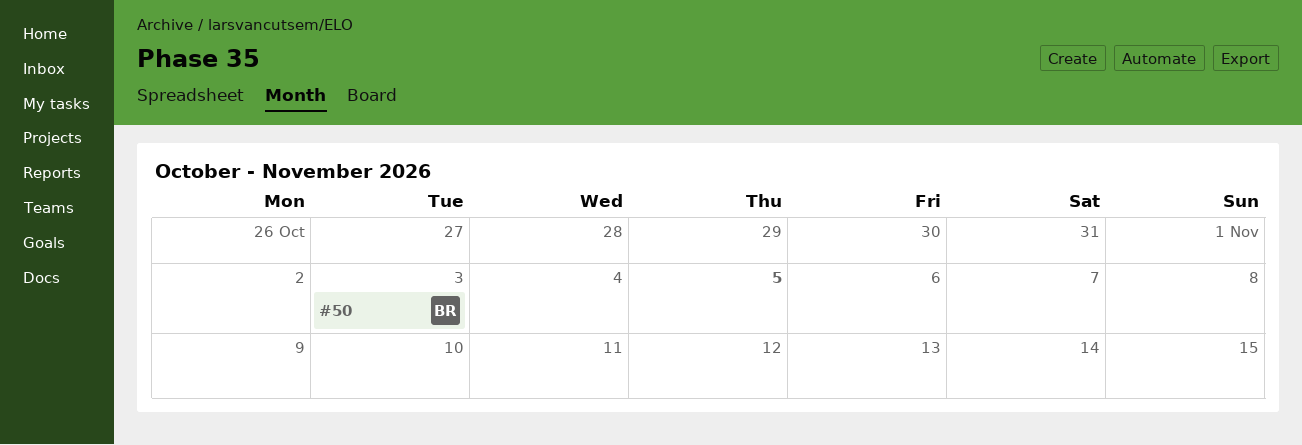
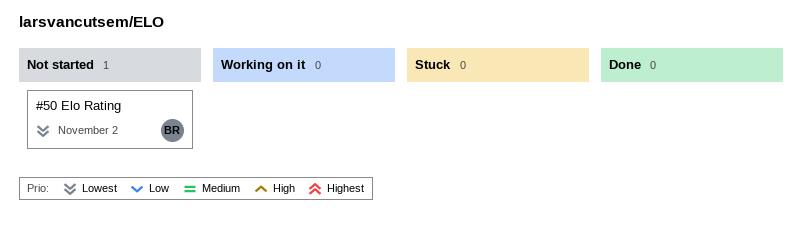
#50, due: Nov 3 -> Nov 2

